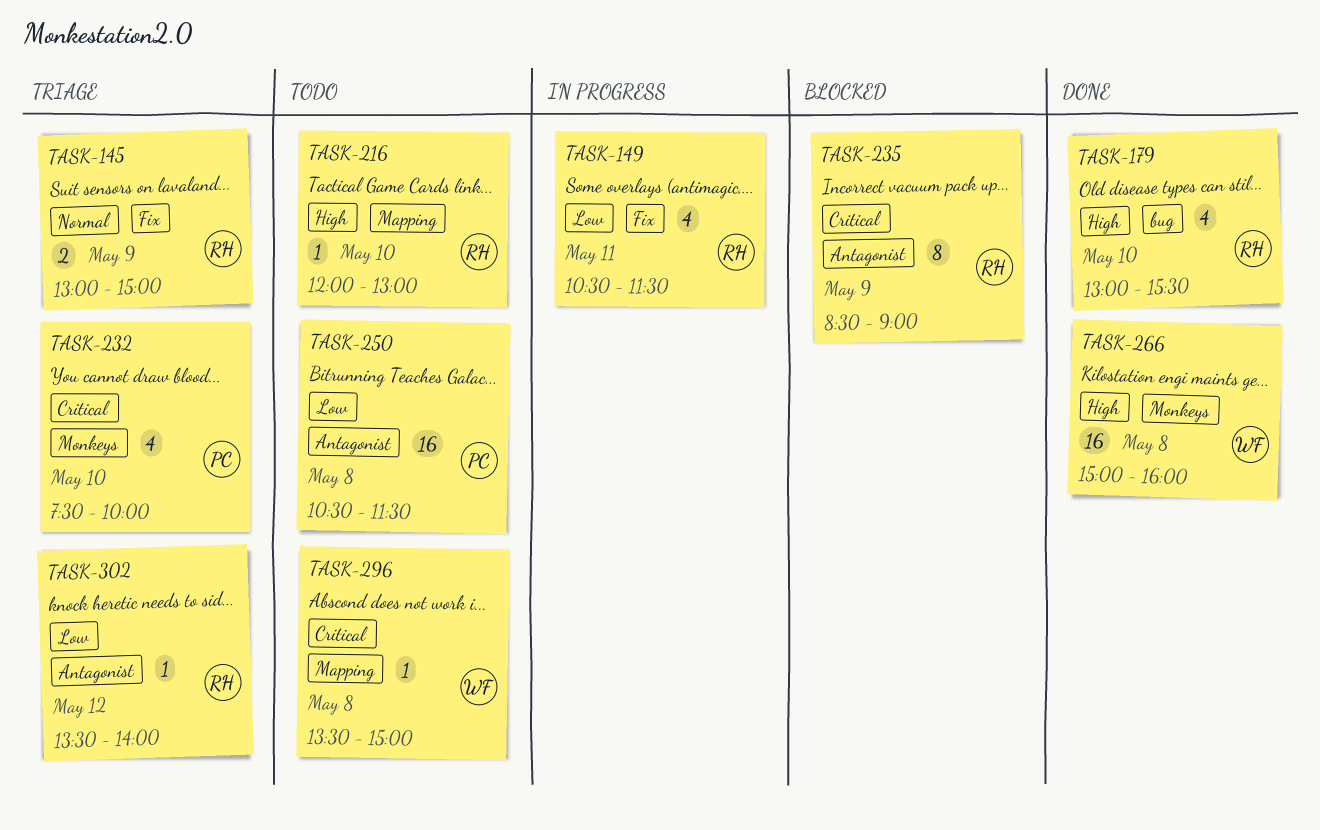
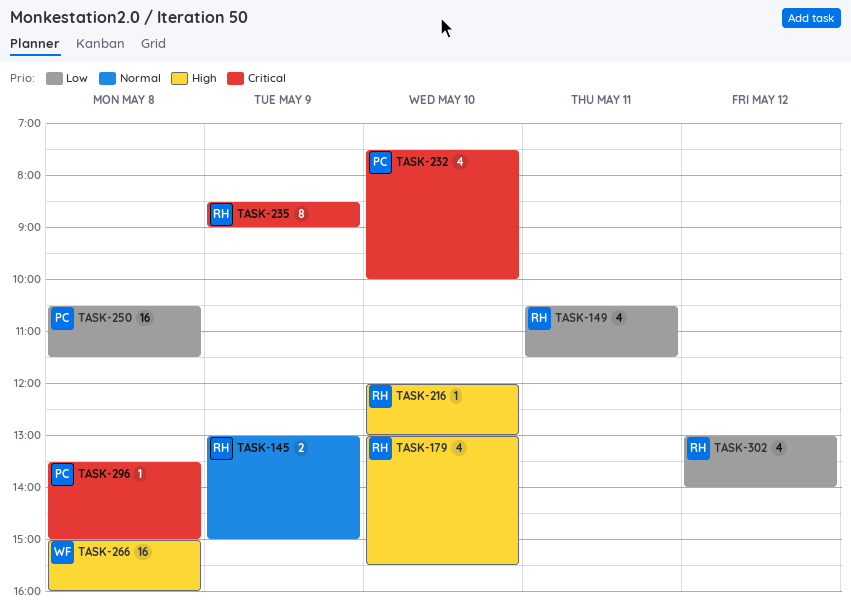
TASK-296, owner: WF -> PC
TASK-302, estimate: 1 -> 4
TASK-302, begins: 13:30 -> 13:00

